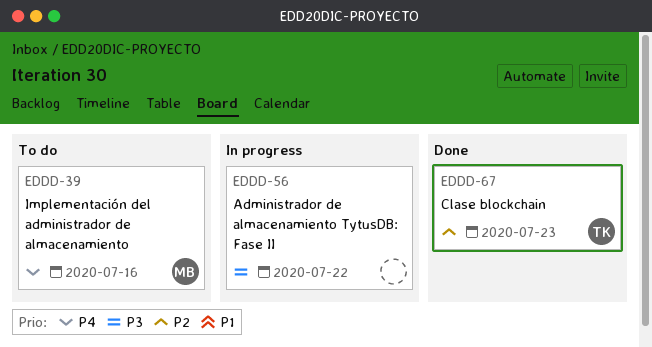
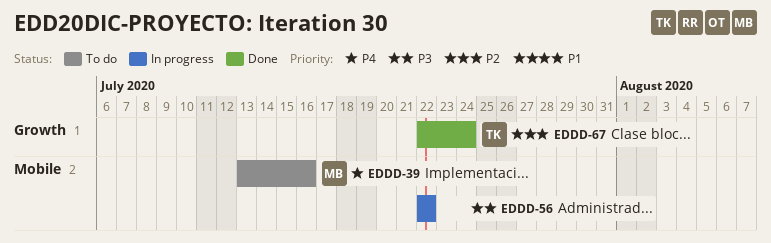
EDDD-67, due: Jul 23 -> Jul 24

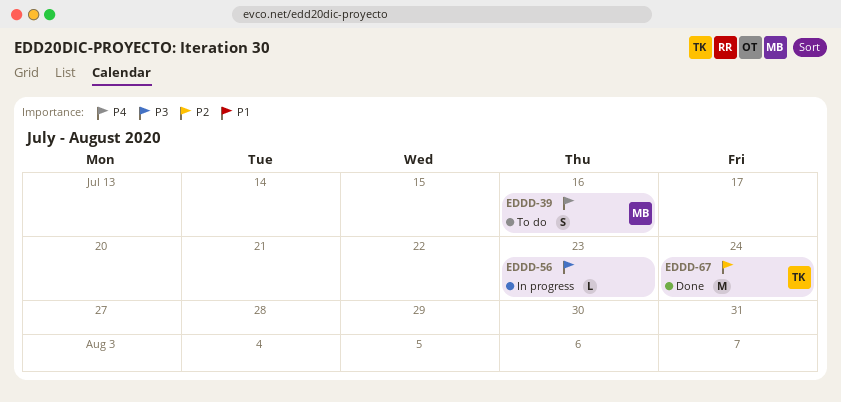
EDDD-56, due: Jul 22 -> Jul 23

